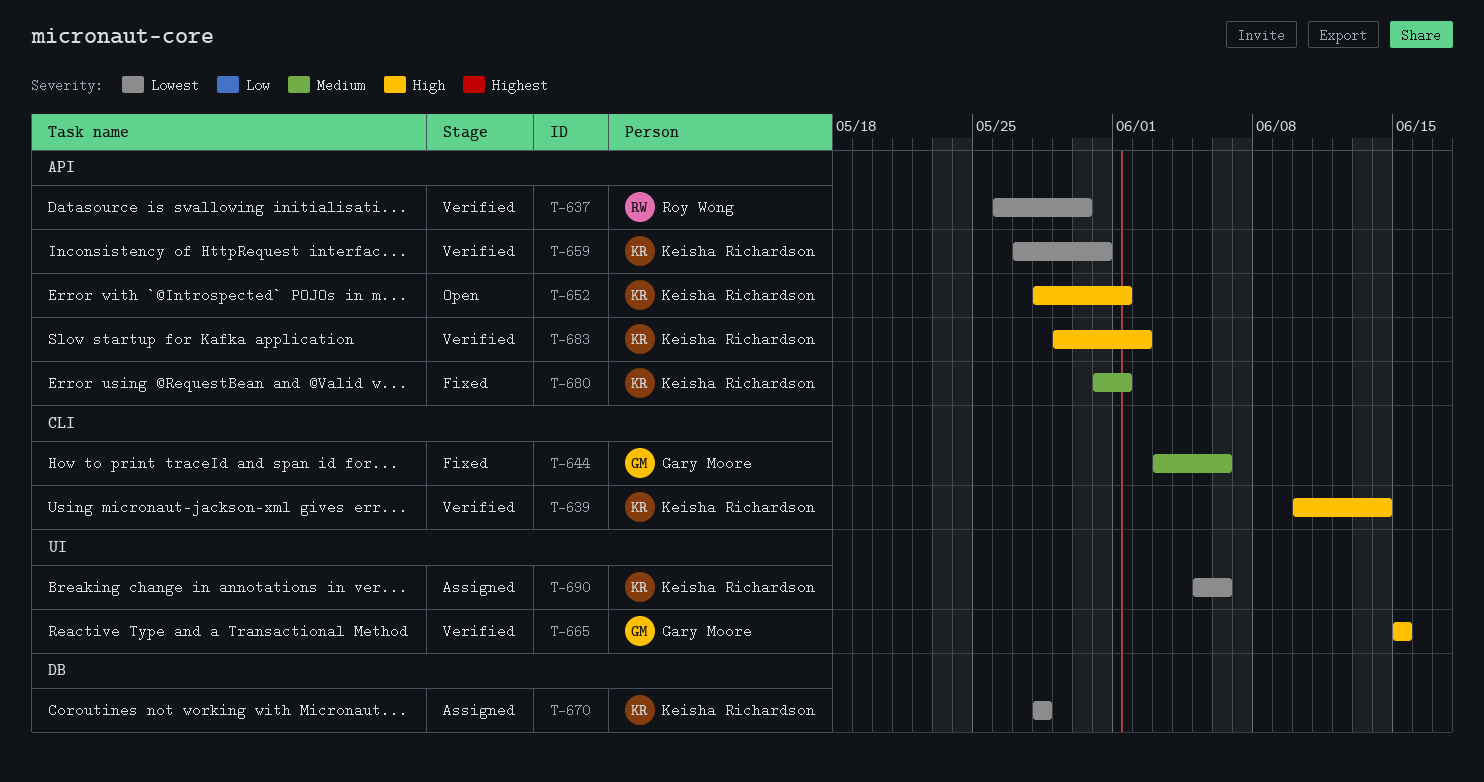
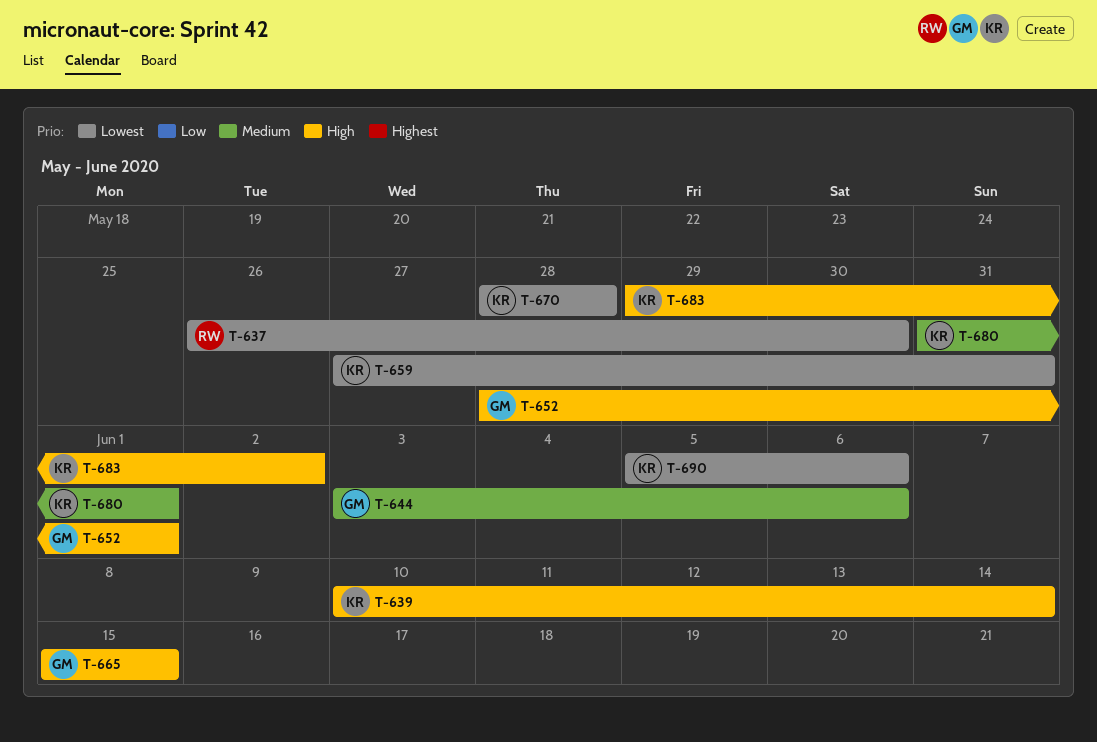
T-652, owner: Keisha Richardson -> Gary Moore

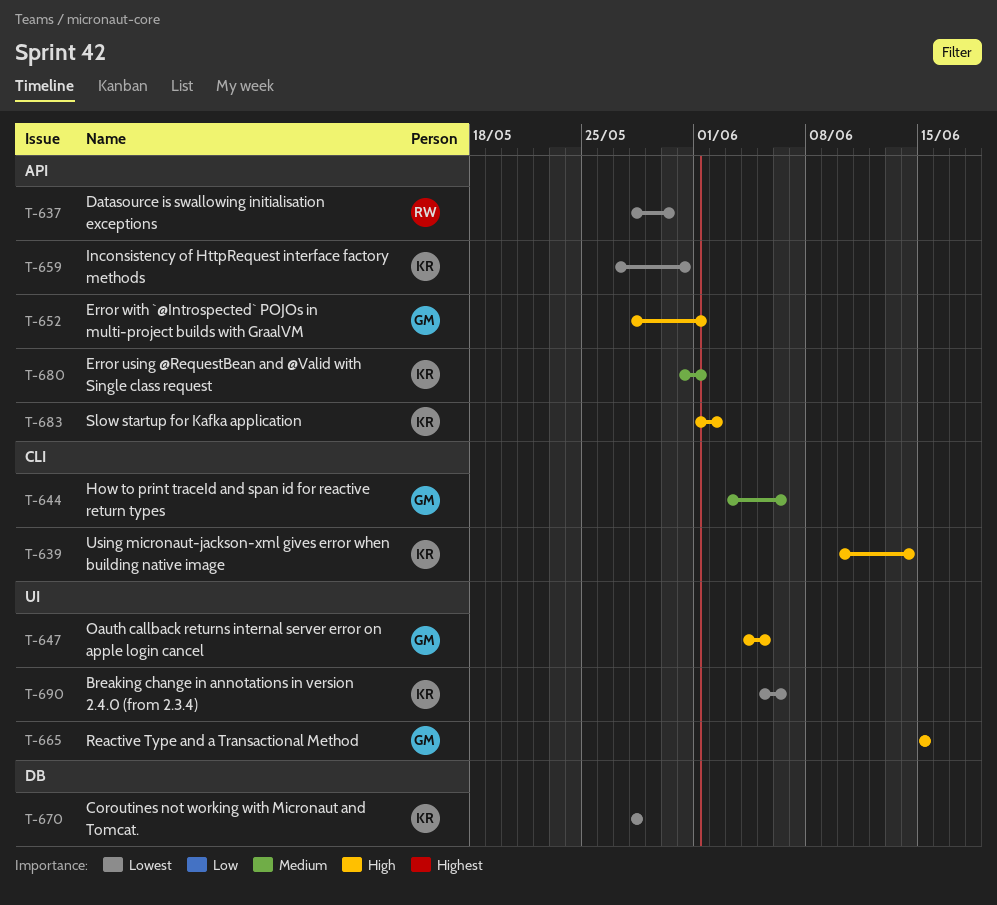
T-637, start: May 26 -> May 28
T-647: none -> present
T-683, start: May 29 -> Jun 1

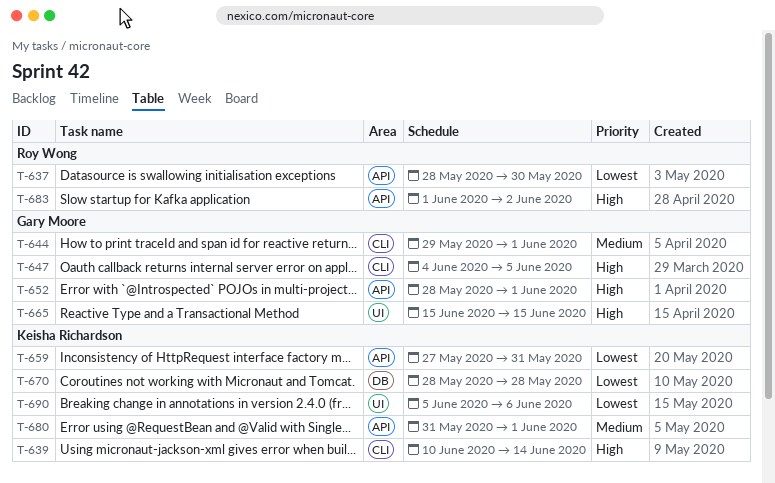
T-644, start: Jun 3 -> May 29
T-644, due: Jun 6 -> Jun 1
T-647, label: UI -> CLI
T-683, owner: Keisha Richardson -> Roy Wong

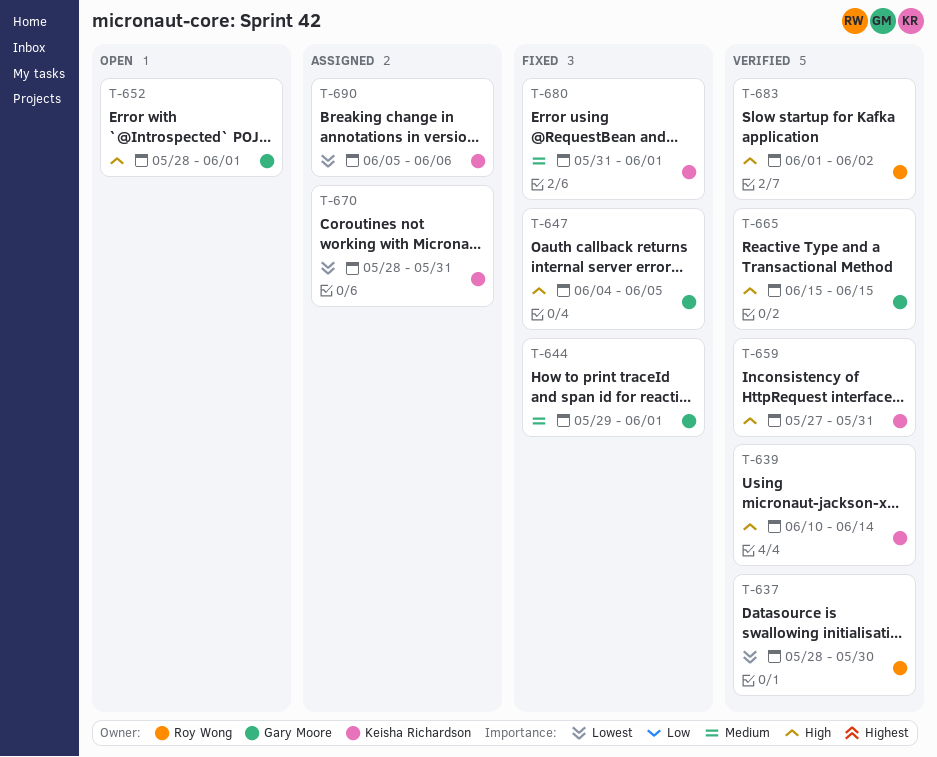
T-659, priority: Lowest -> High
T-670, due: May 28 -> May 31

